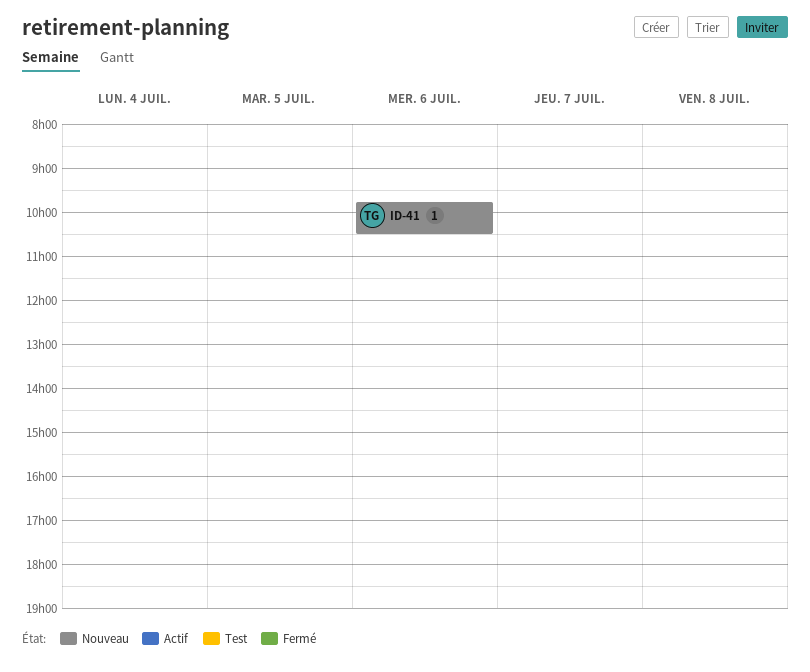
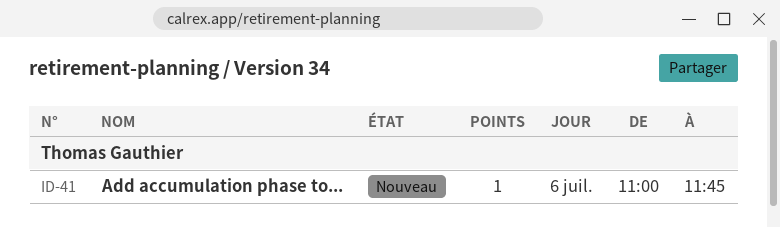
ID-41, begins: 09:45 -> 11:00
ID-41, ends: 10:30 -> 11:45

